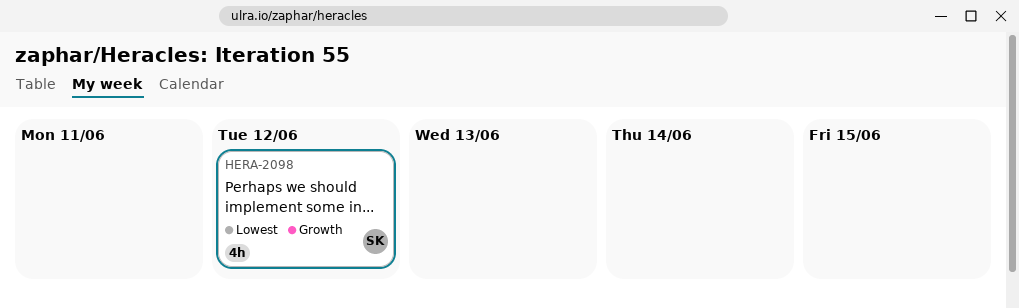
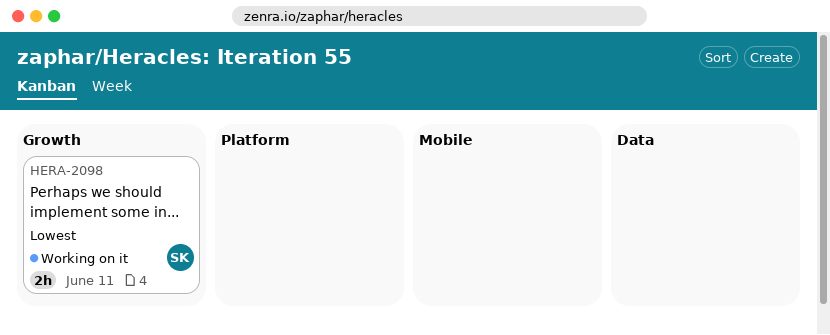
HERA-2098, estimate: 4h -> 2h
HERA-2098, due: Jun 12 -> Jun 11

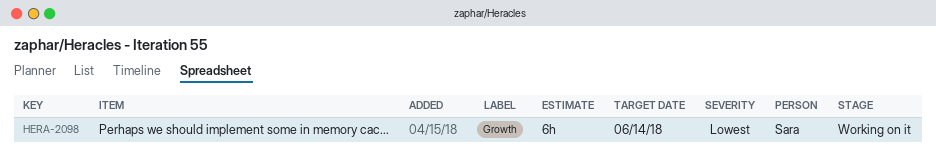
HERA-2098, estimate: 2h -> 6h
HERA-2098, due: Jun 11 -> Jun 14

